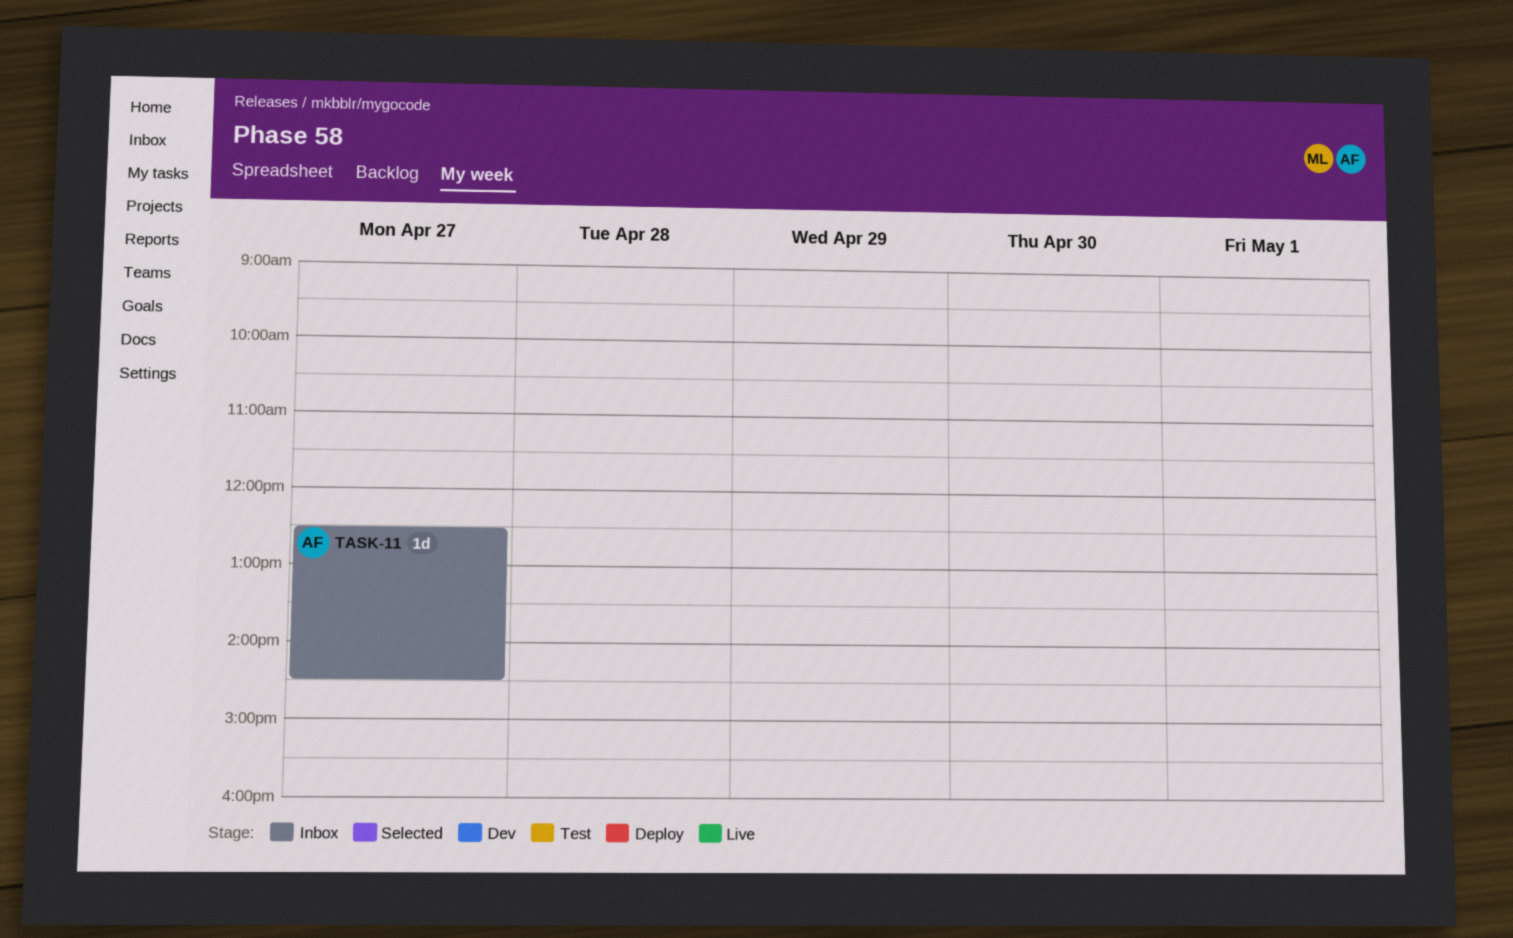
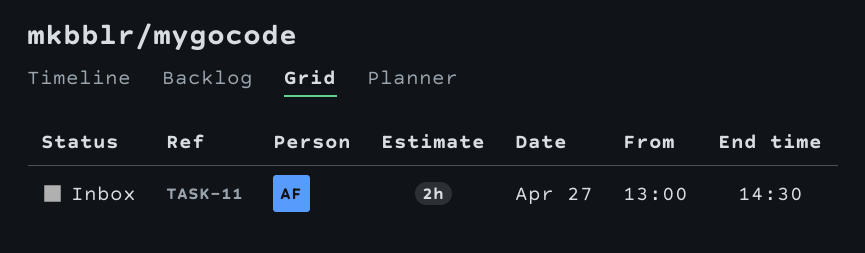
TASK-11, estimate: 1d -> 2h
TASK-11, begins: 12:30 -> 13:00

